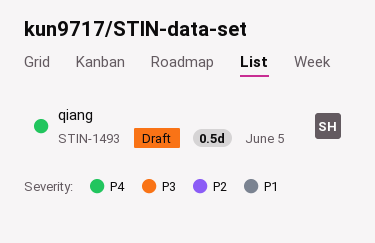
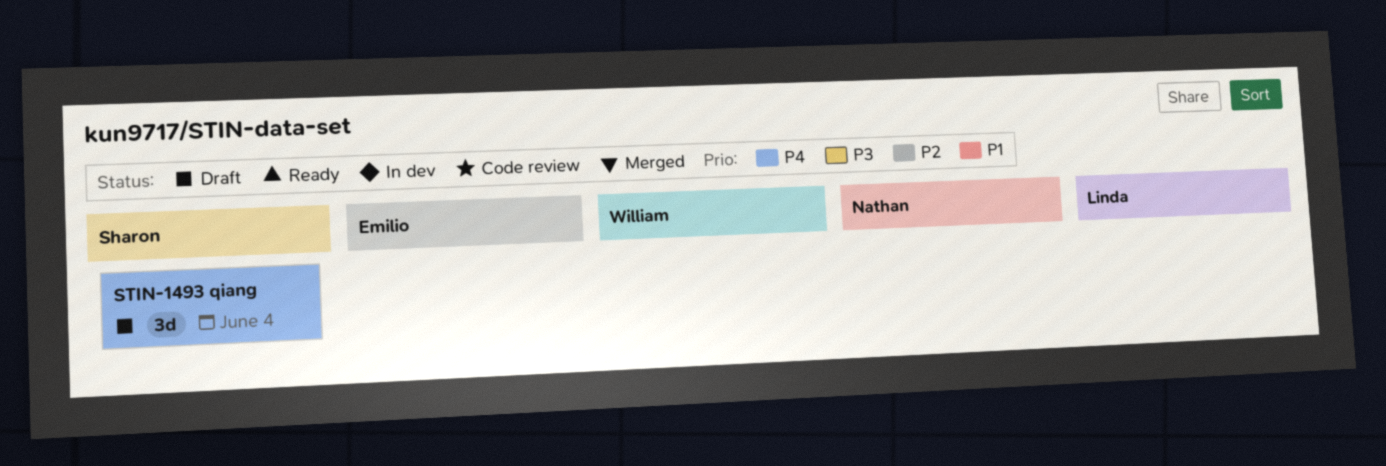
STIN-1493, estimate: 0.5d -> 3d
STIN-1493, due: Jun 5 -> Jun 4

